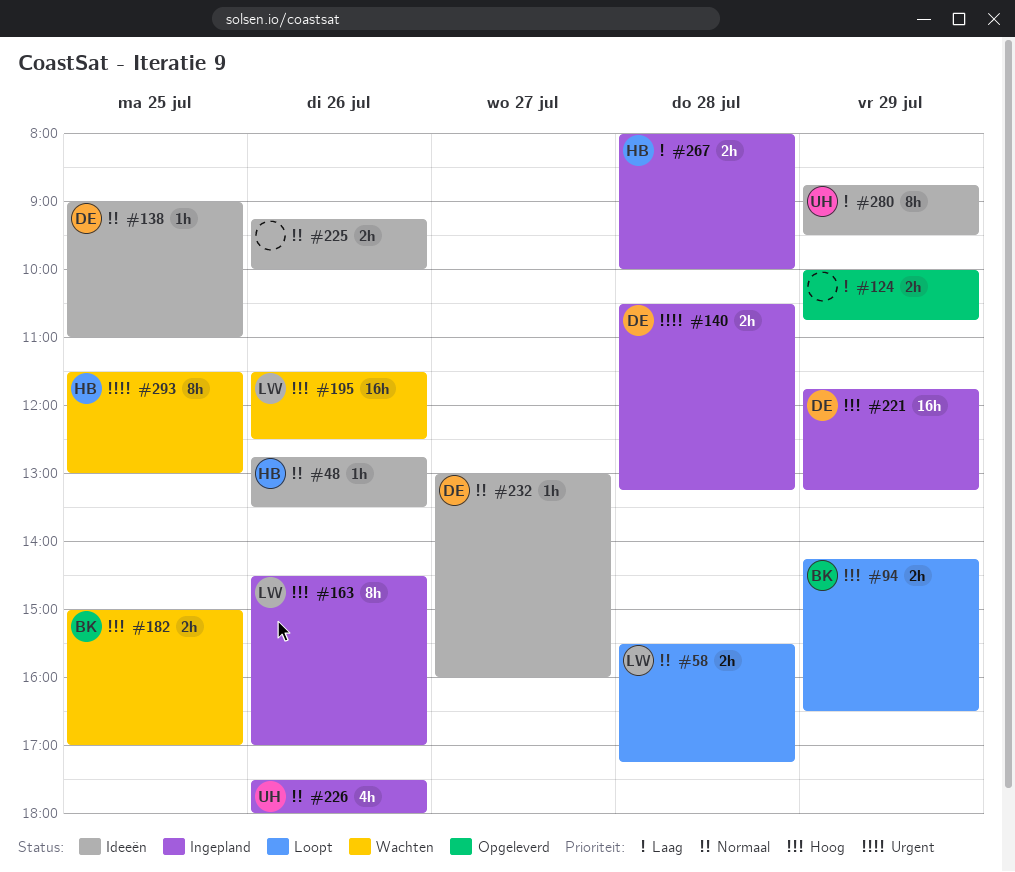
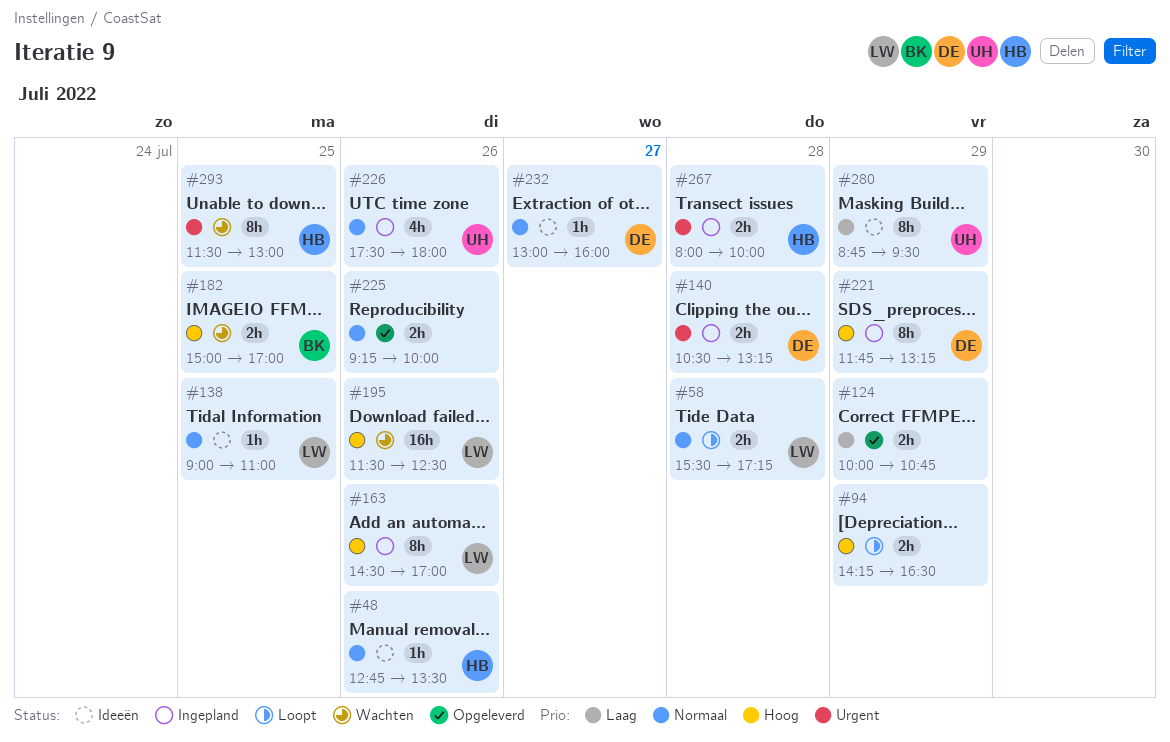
#94, owner: BK -> none
#138, owner: DE -> LW
#221, estimate: 16h -> 8h
#225, status: Ideeën -> Opgeleverd
#267, priority: Laag -> Urgent

